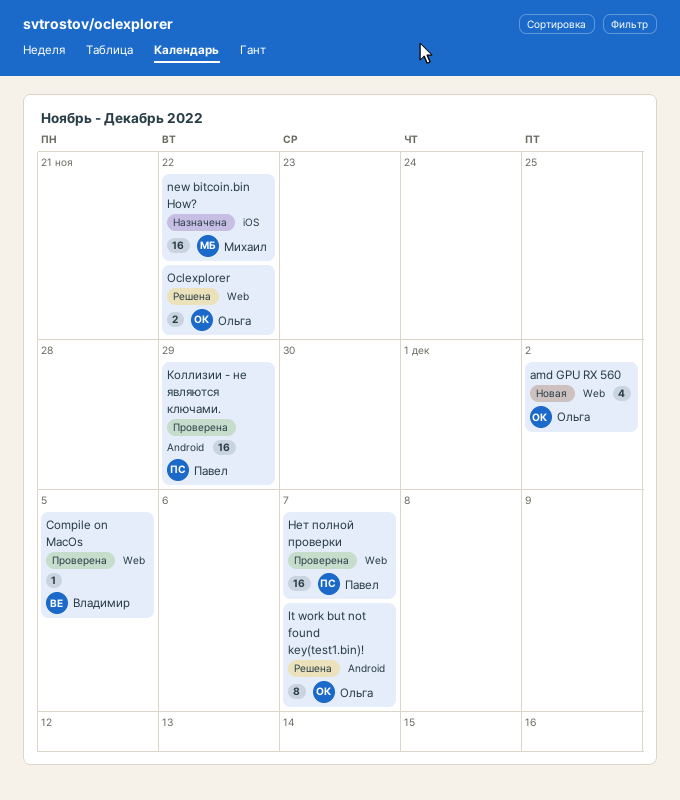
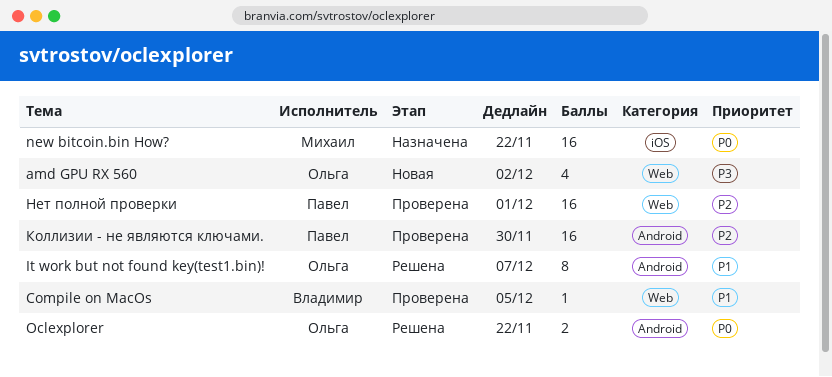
Oclexplorer, label: Web -> Android
Коллизии - не являются ключами., due: Nov 29 -> Nov 30
Нет полной проверки, due: Dec 7 -> Dec 1

